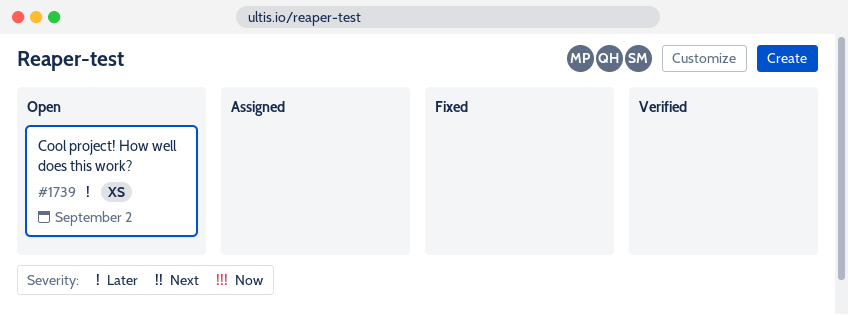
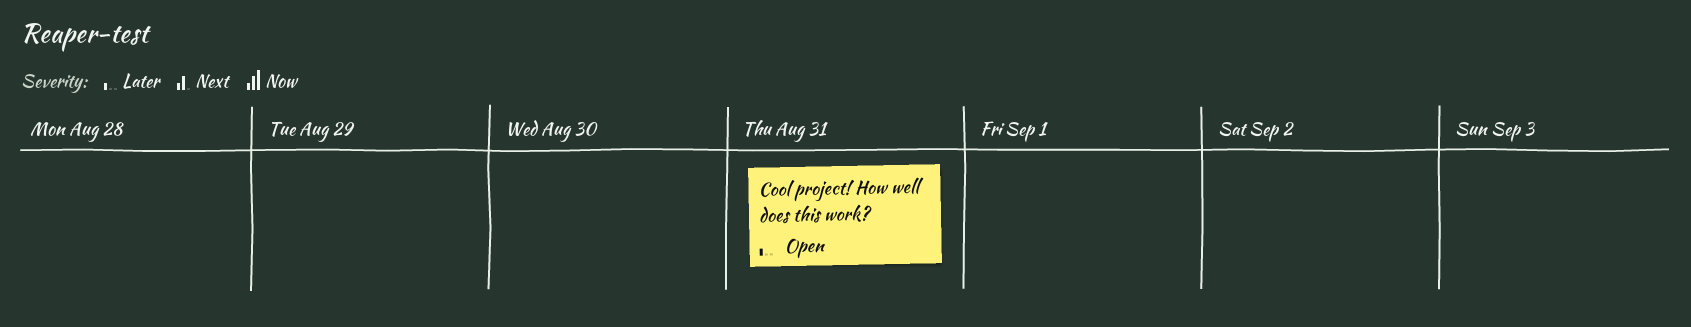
Cool project! How well does this work?, due: Sep 2 -> Aug 31

